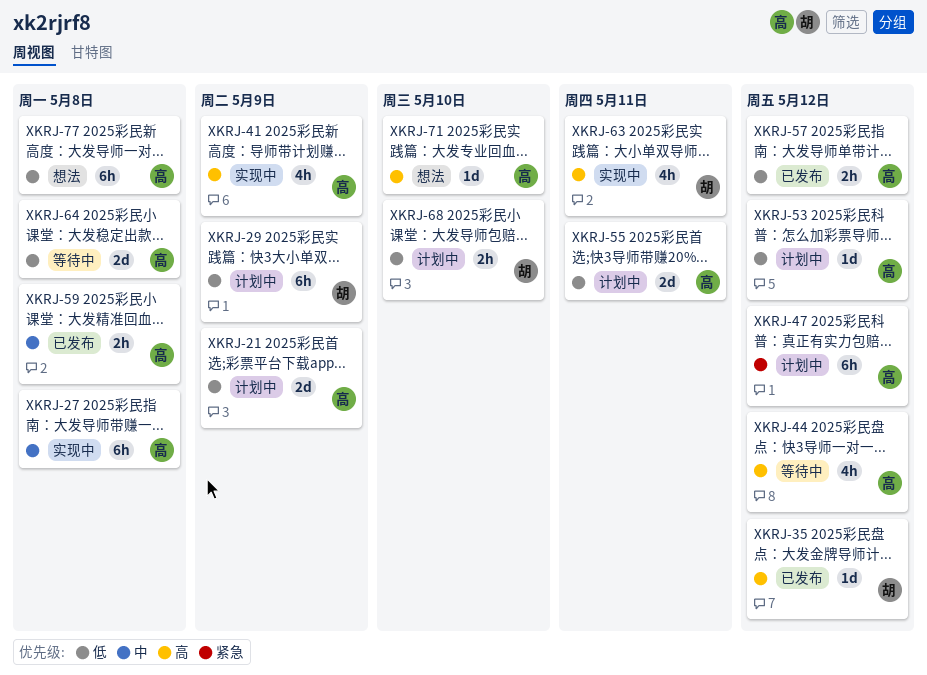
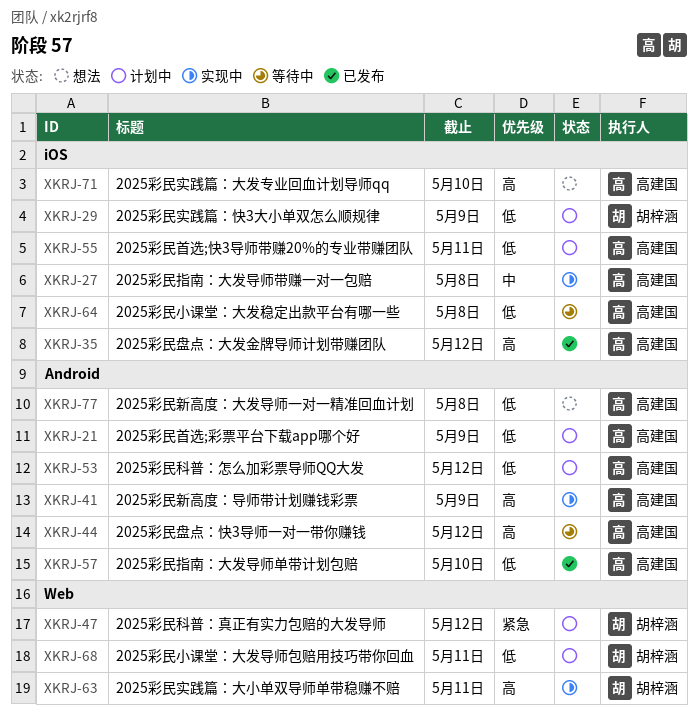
XKRJ-35, owner: 胡梓涵 -> 高建国
XKRJ-47, owner: 高建国 -> 胡梓涵
XKRJ-57, due: May 12 -> May 10
XKRJ-59: present -> none
XKRJ-68, due: May 10 -> May 11

